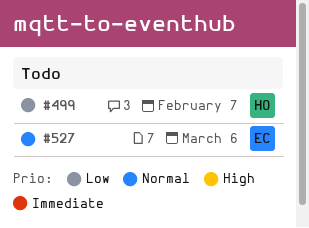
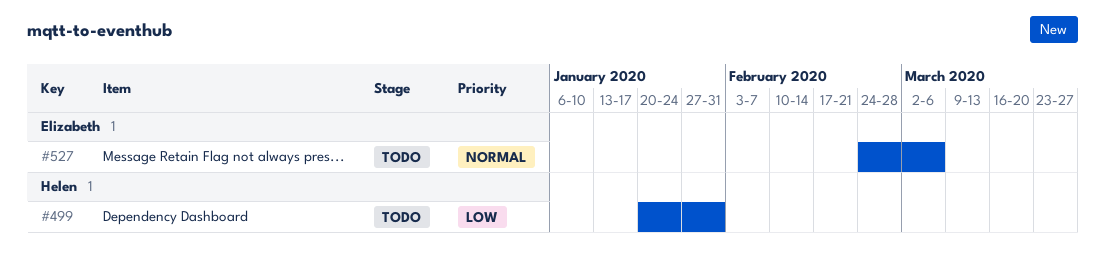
#499, due: Feb 7 -> Jan 31

